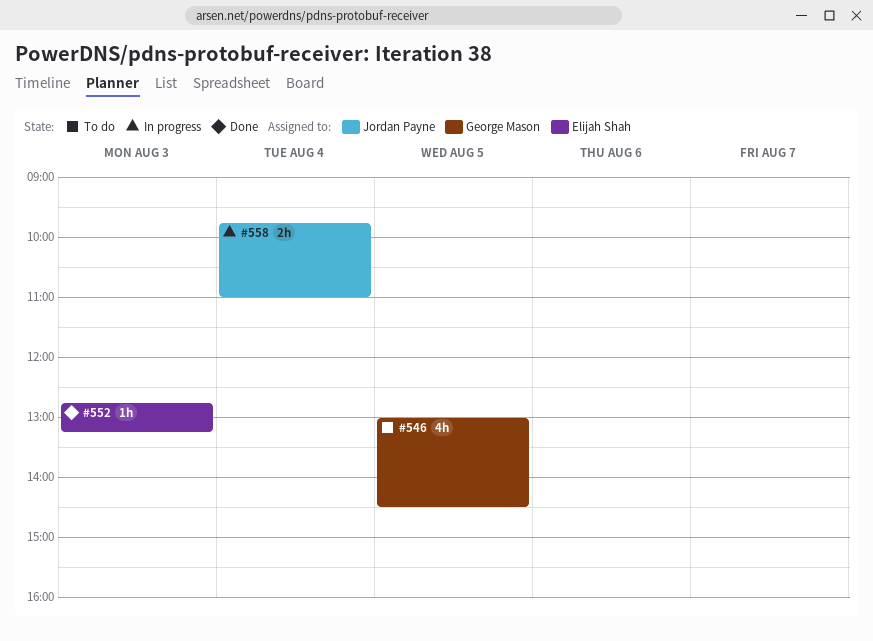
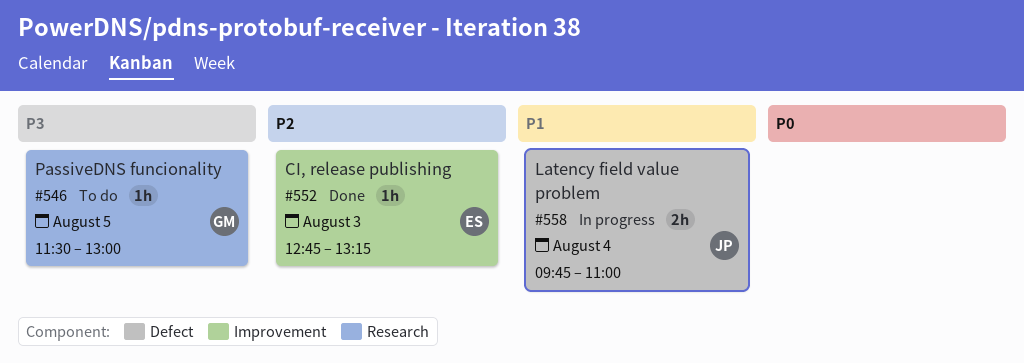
#546, estimate: 4h -> 1h
#546, begins: 13:00 -> 11:30
#546, ends: 14:30 -> 13:00

